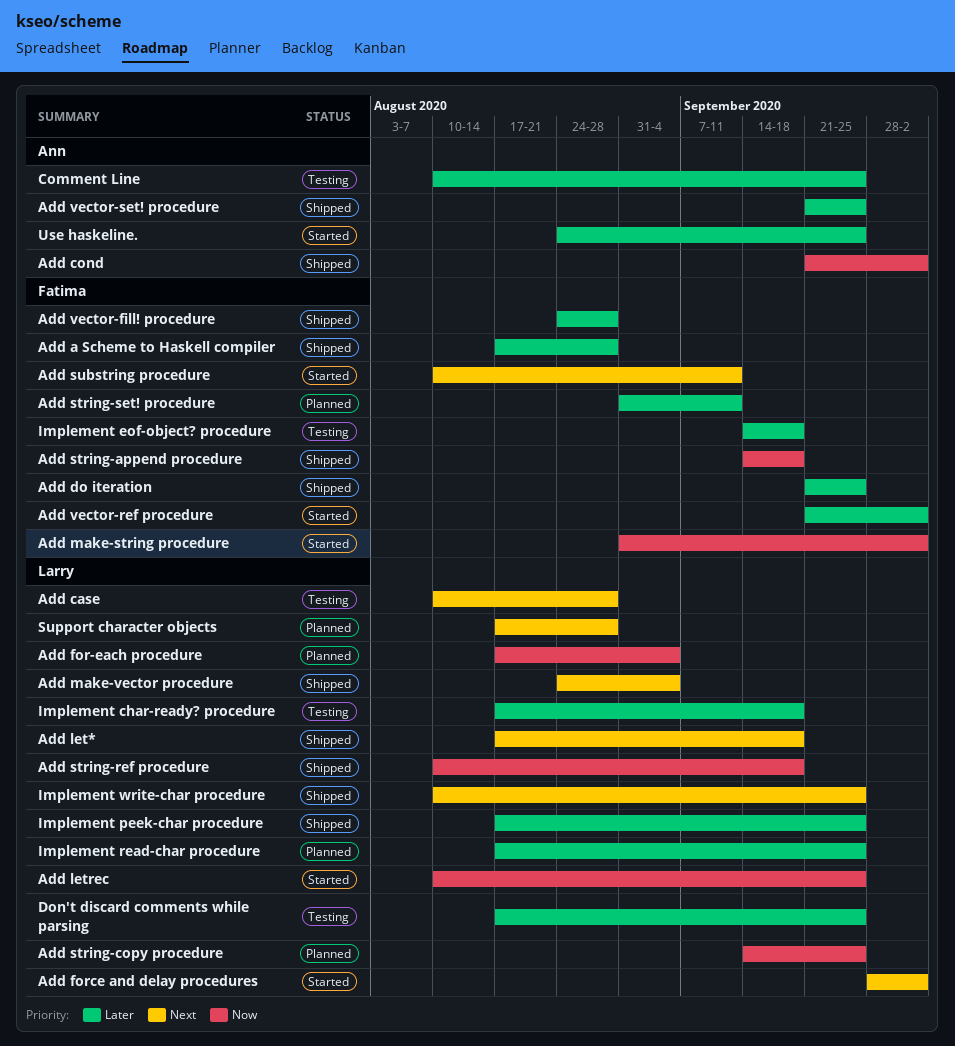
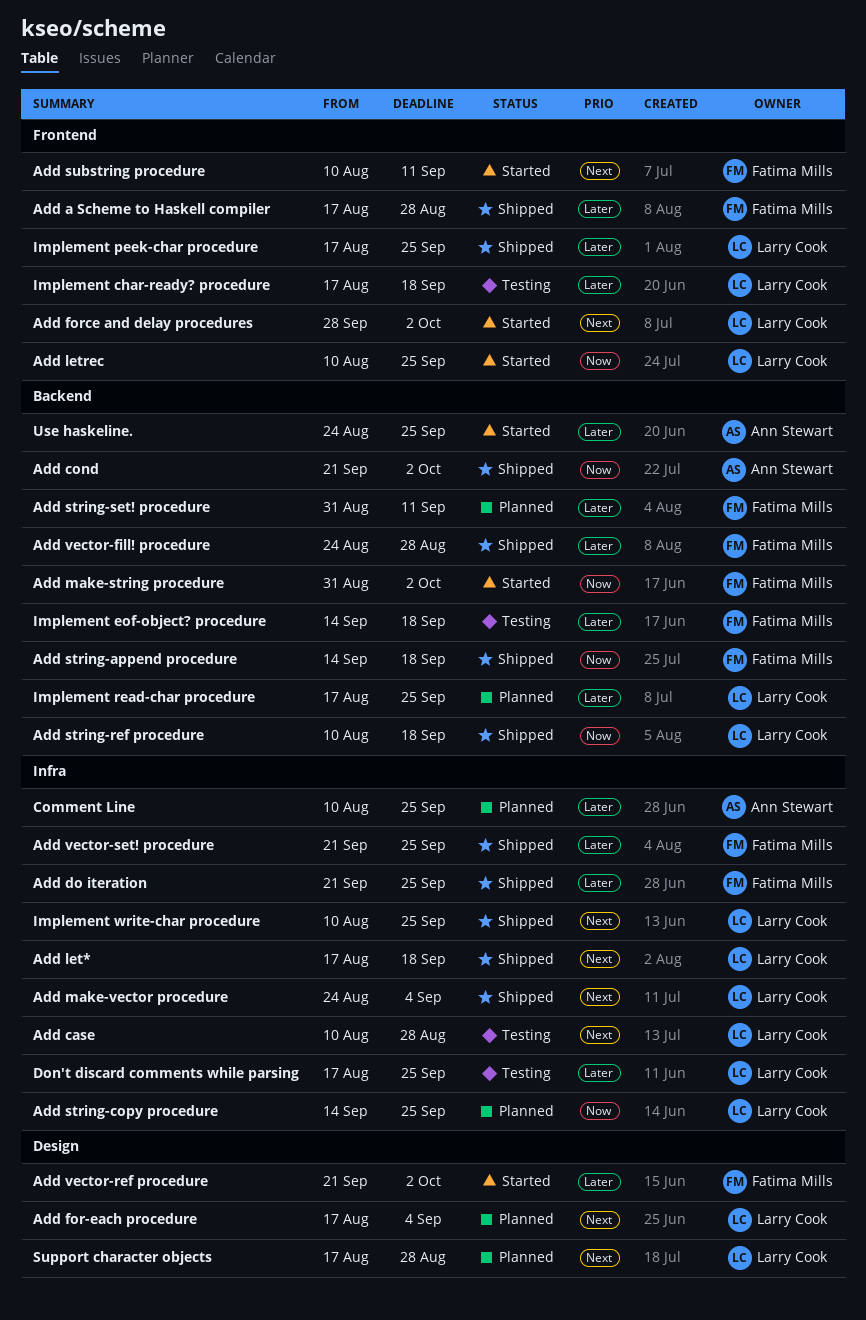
Add for-each procedure, priority: Now -> Next
Add vector-set! procedure, owner: Ann Stewart -> Fatima Mills
Comment Line, status: Testing -> Planned

